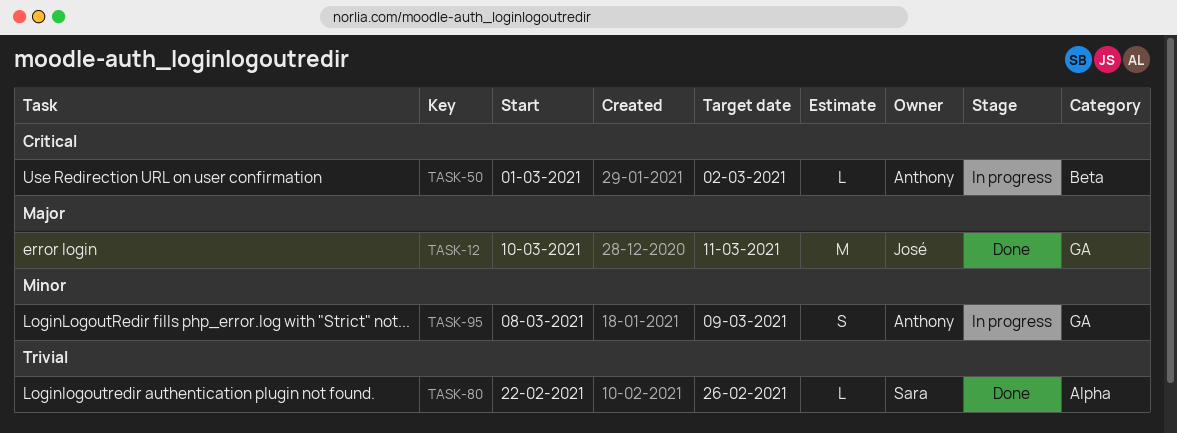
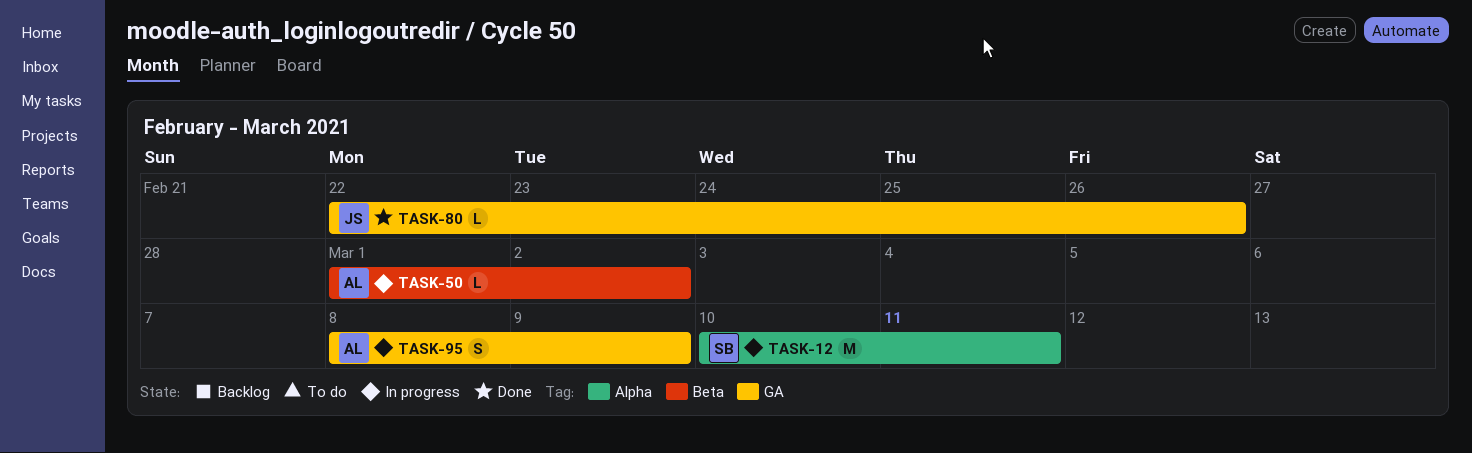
TASK-12, status: Done -> In progress
TASK-12, owner: José -> Sara
TASK-12, label: GA -> Alpha
TASK-80, owner: Sara -> José
TASK-80, label: Alpha -> GA

